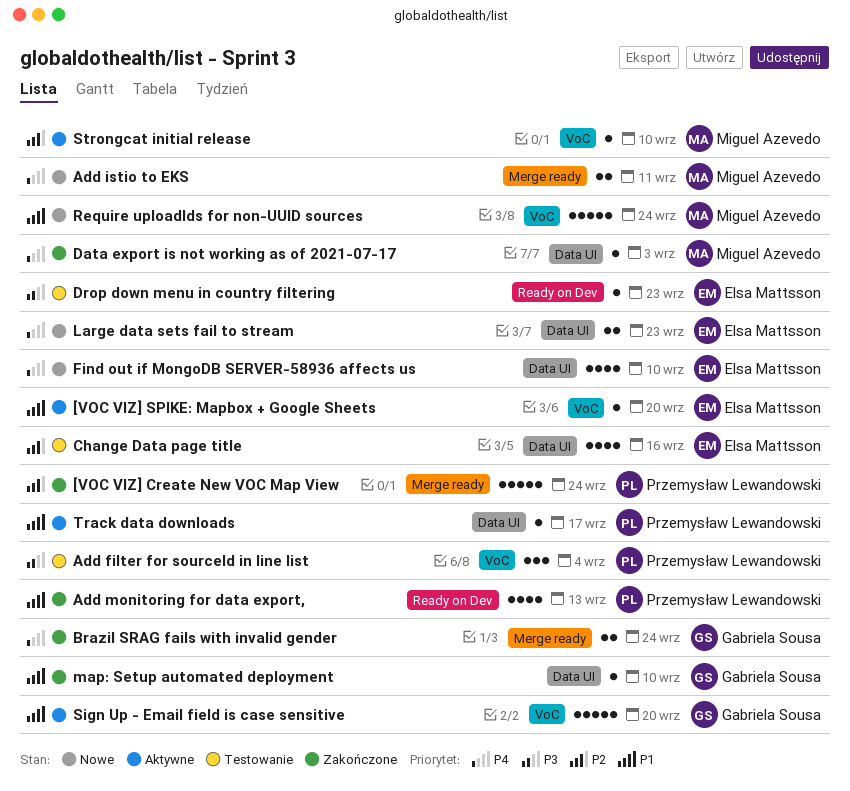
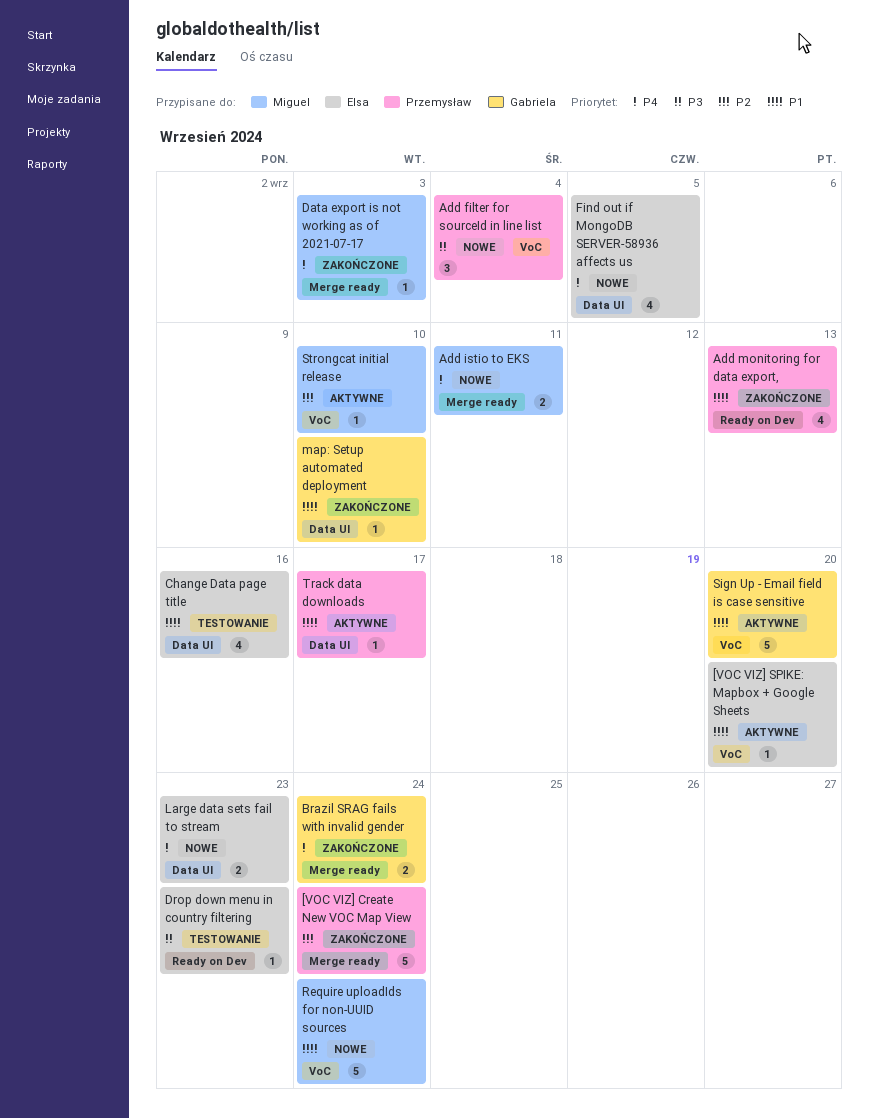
Add filter for sourceId in line list, status: Testowanie -> Nowe
Change Data page title, priority: P2 -> P1
Data export is not working as of 2021-07-17, label: Data UI -> Merge ready
Find out if MongoDB SERVER-58936 affects us, due: Sep 10 -> Sep 5

